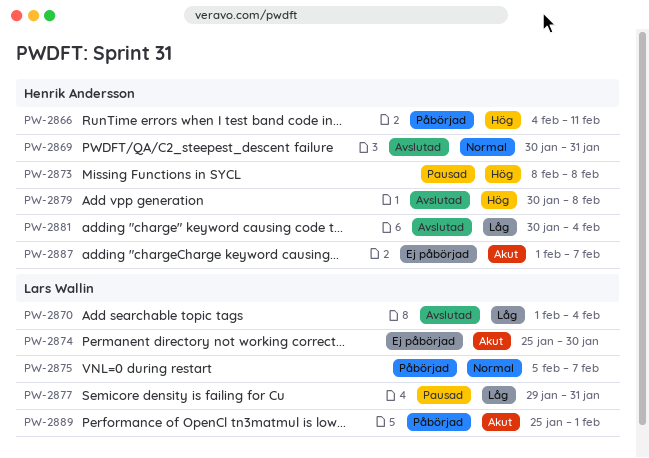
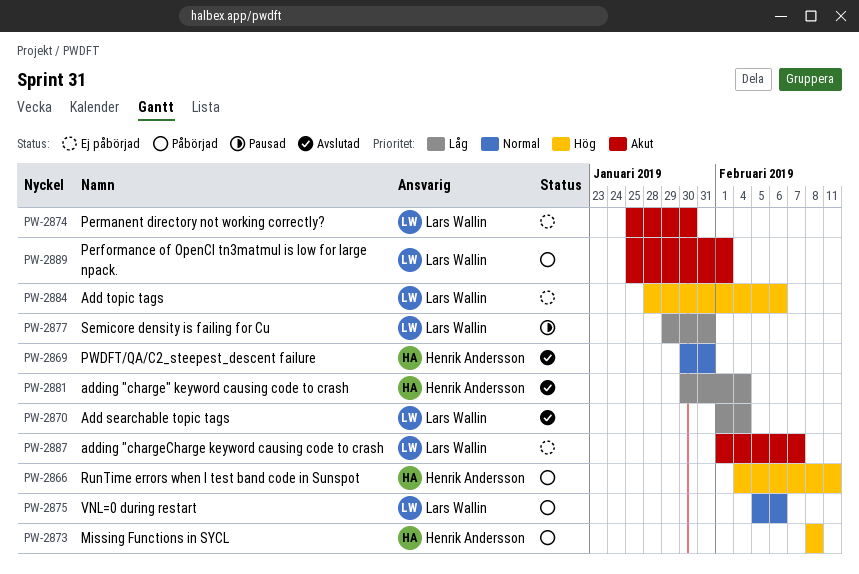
PW-2873, status: Pausad -> Påbörjad
PW-2875, due: Feb 7 -> Feb 6
PW-2879: present -> none
PW-2884: none -> present
PW-2887, owner: Henrik Andersson -> Lars Wallin

